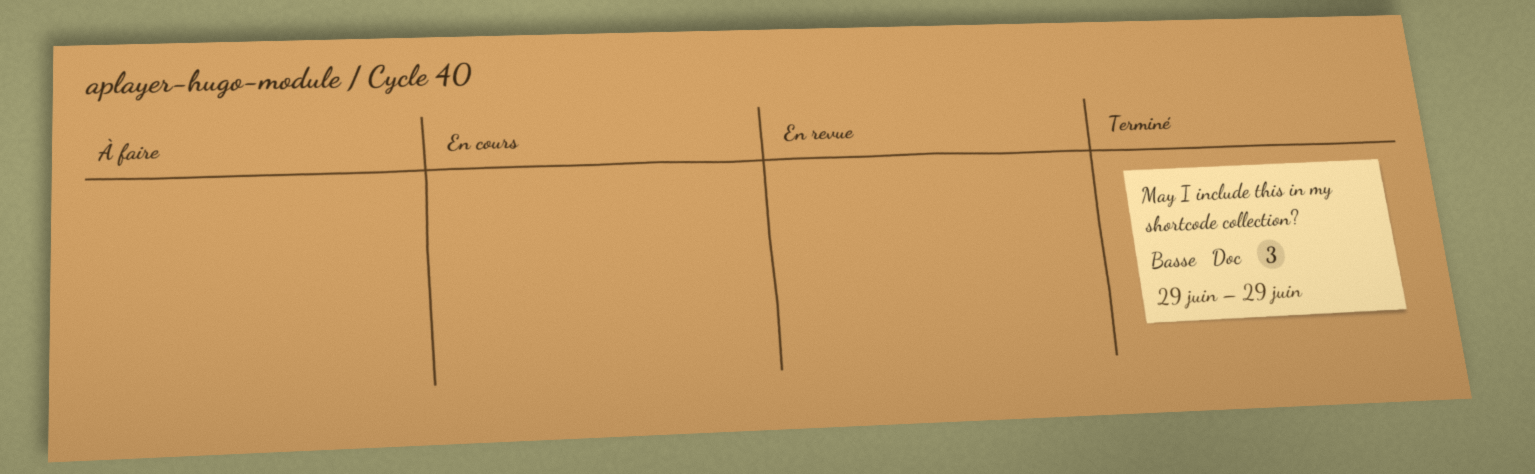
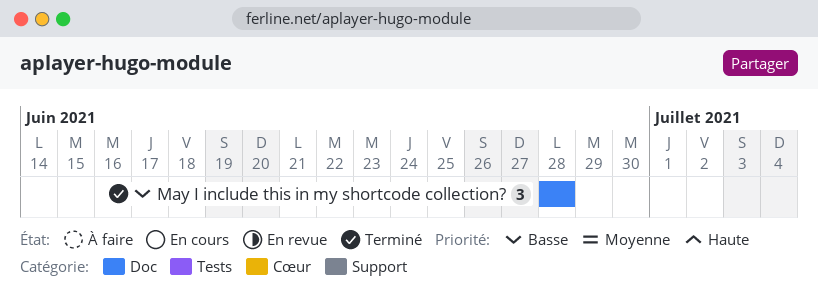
May I include this in my shortcode collection?, start: Jun 29 -> Jun 28
May I include this in my shortcode collection?, due: Jun 29 -> Jun 28

